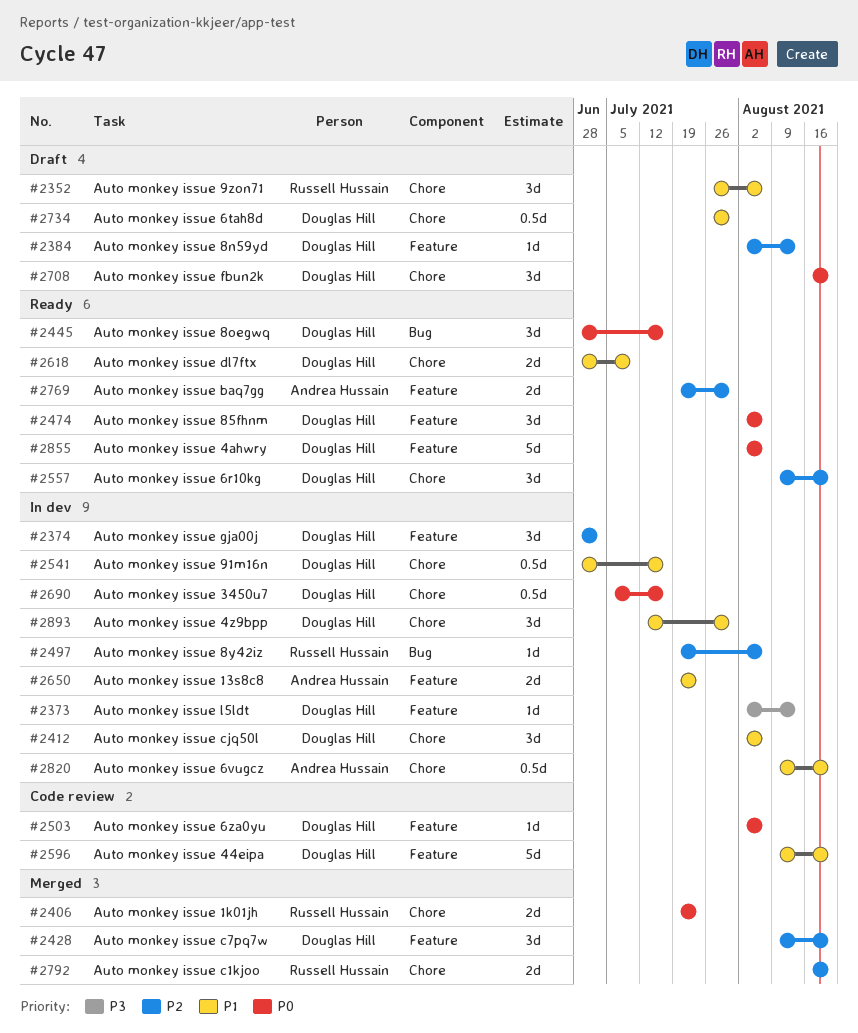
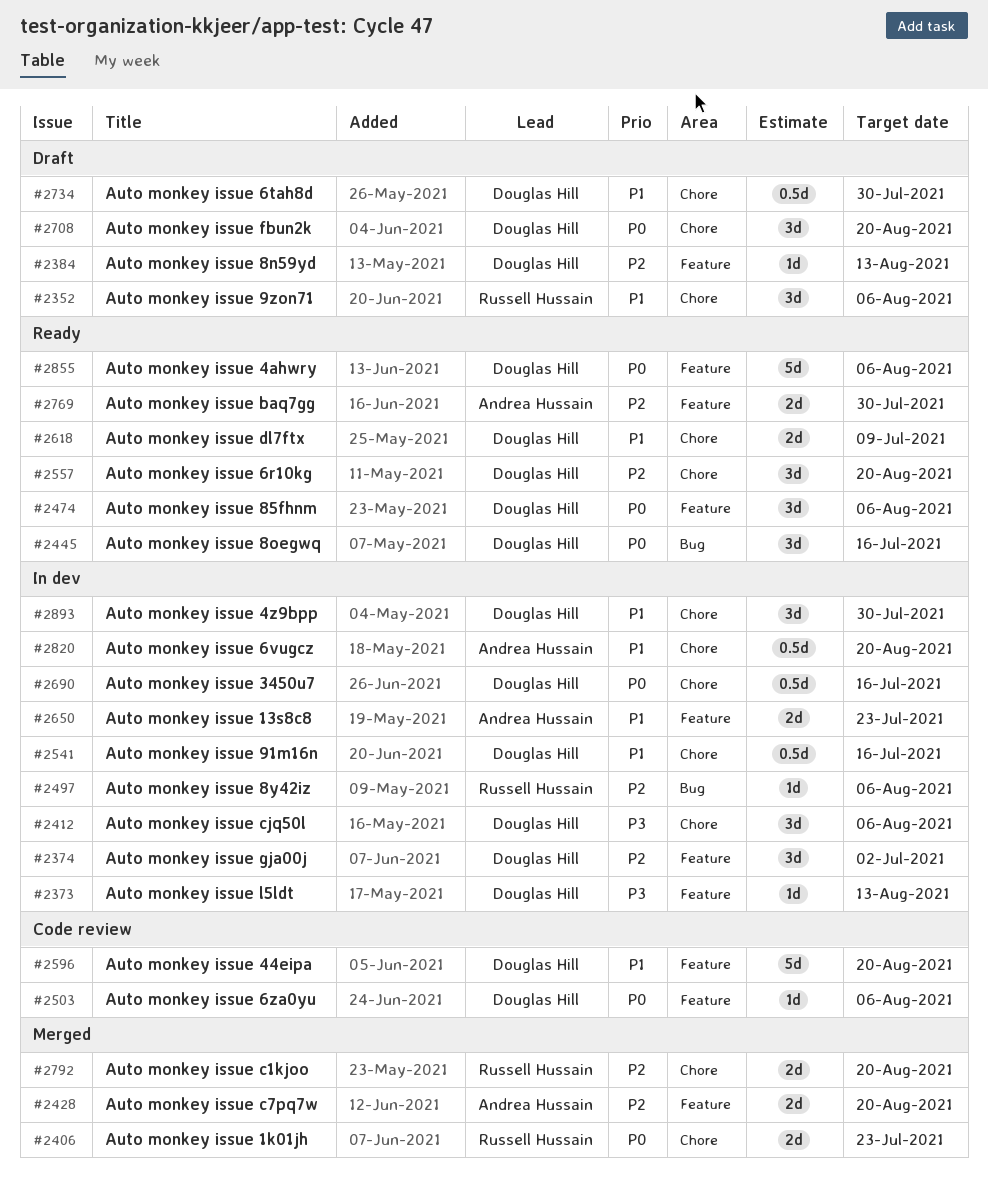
#2412, priority: P1 -> P3
#2428, owner: Douglas Hill -> Andrea Hussain
#2428, estimate: 3d -> 2d

